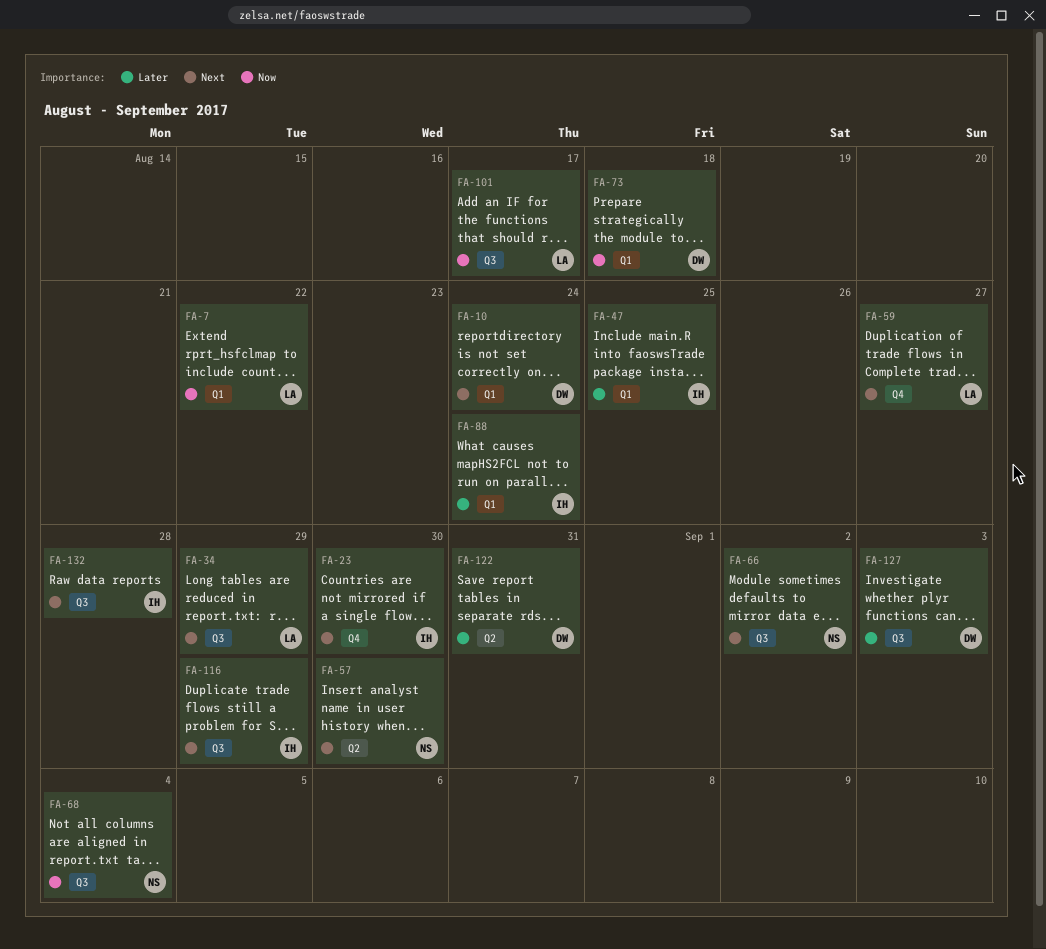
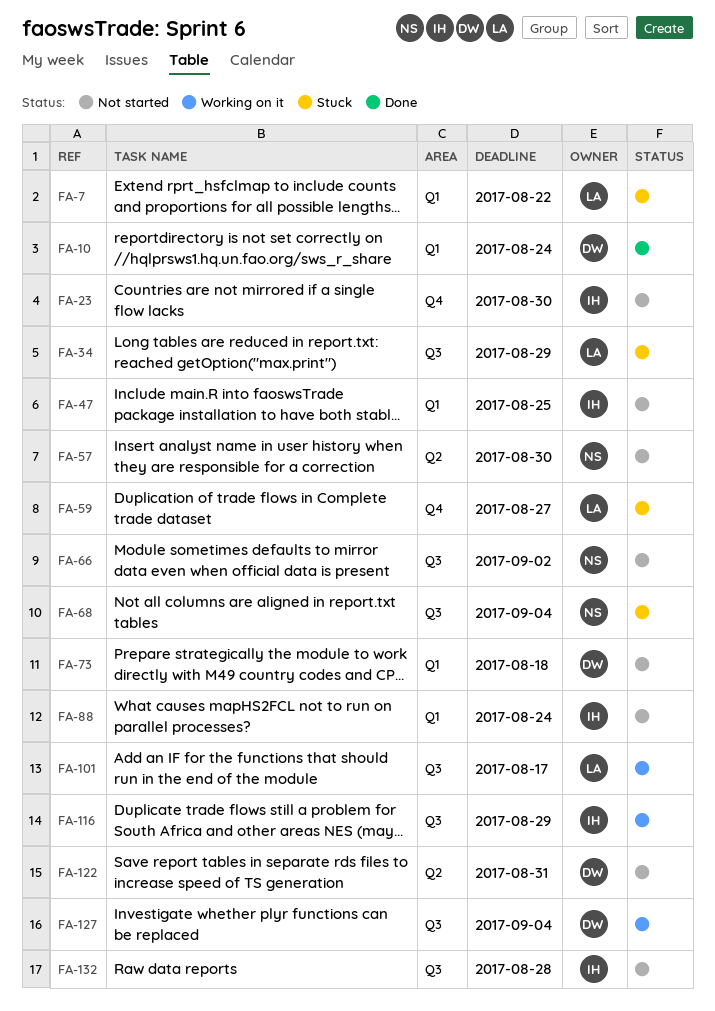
FA-127, due: Sep 3 -> Sep 4

